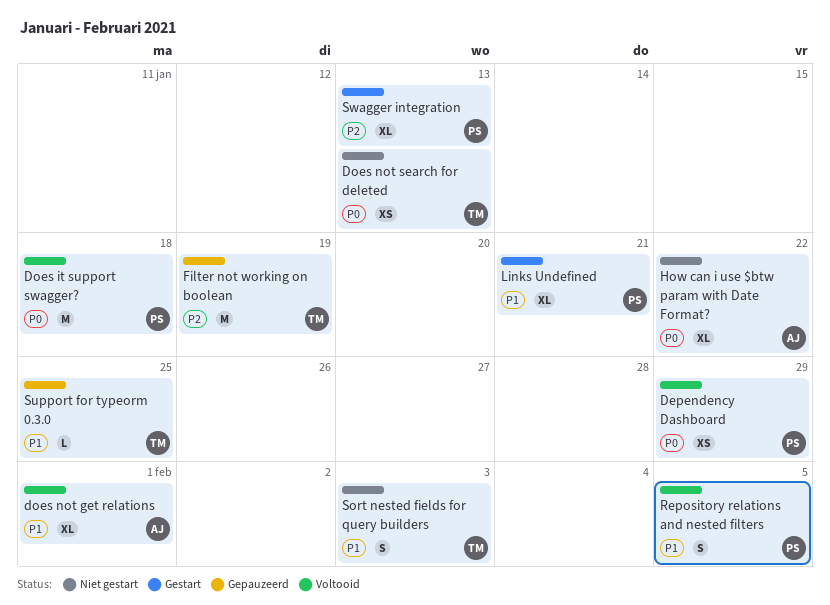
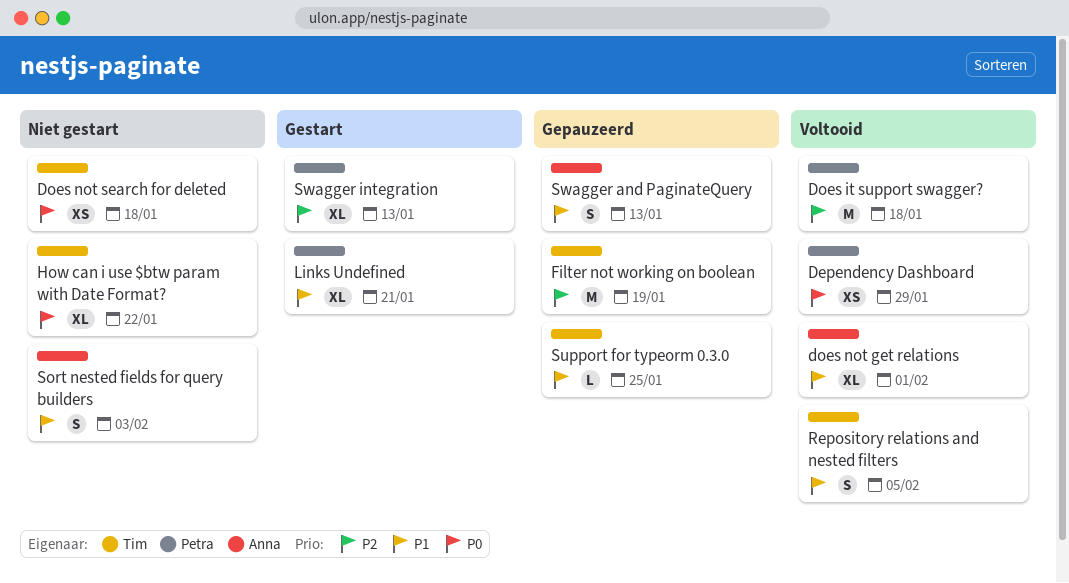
Does it support swagger?, priority: P0 -> P2
Does not search for deleted, due: Jan 13 -> Jan 18
How can i use $btw param with Date Format?, owner: Anna -> Tim
Repository relations and nested filters, owner: Petra -> Tim
Sort nested fields for query builders, owner: Tim -> Anna
Swagger and PaginateQuery: none -> present

